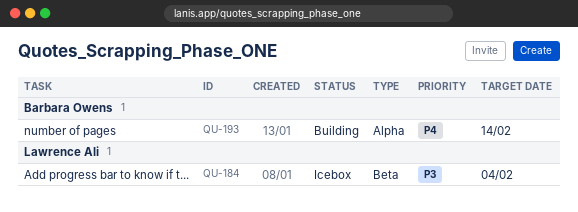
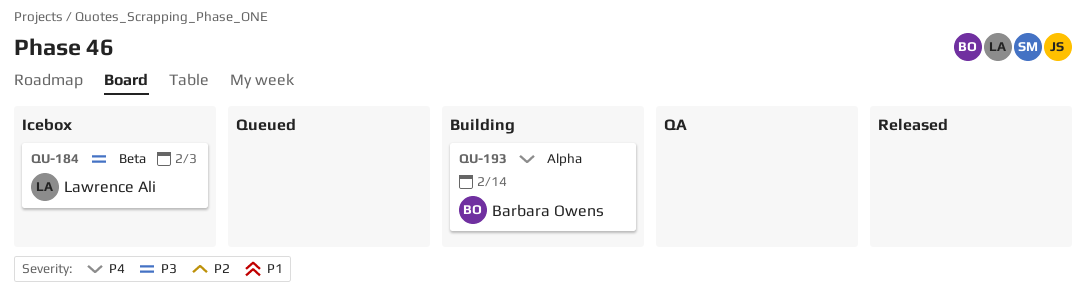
QU-184, due: Feb 4 -> Feb 3

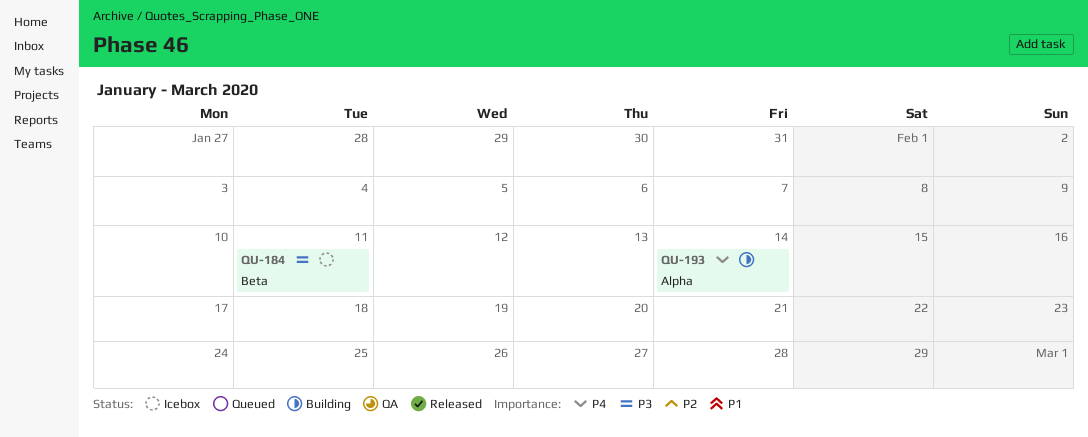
QU-184, due: Feb 3 -> Feb 11

